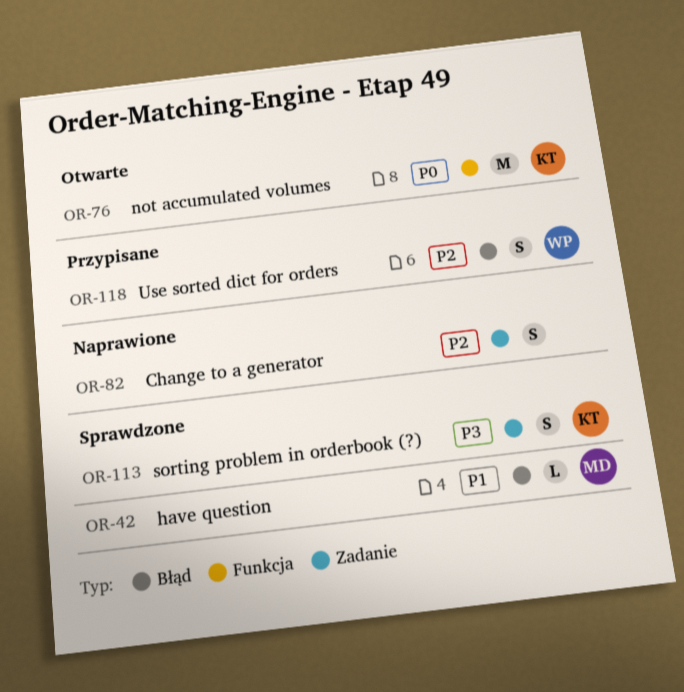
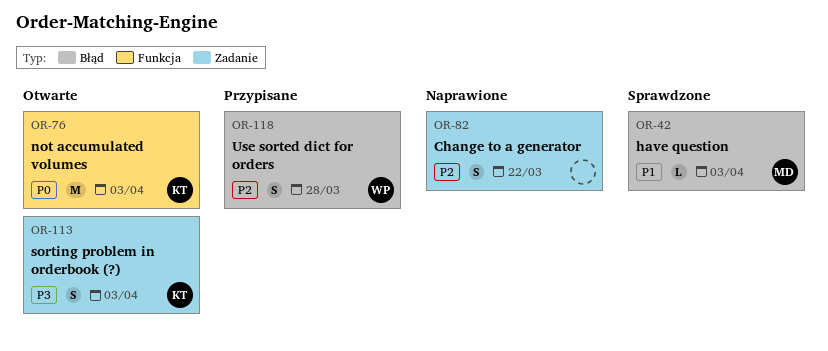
OR-113, status: Sprawdzone -> Otwarte

